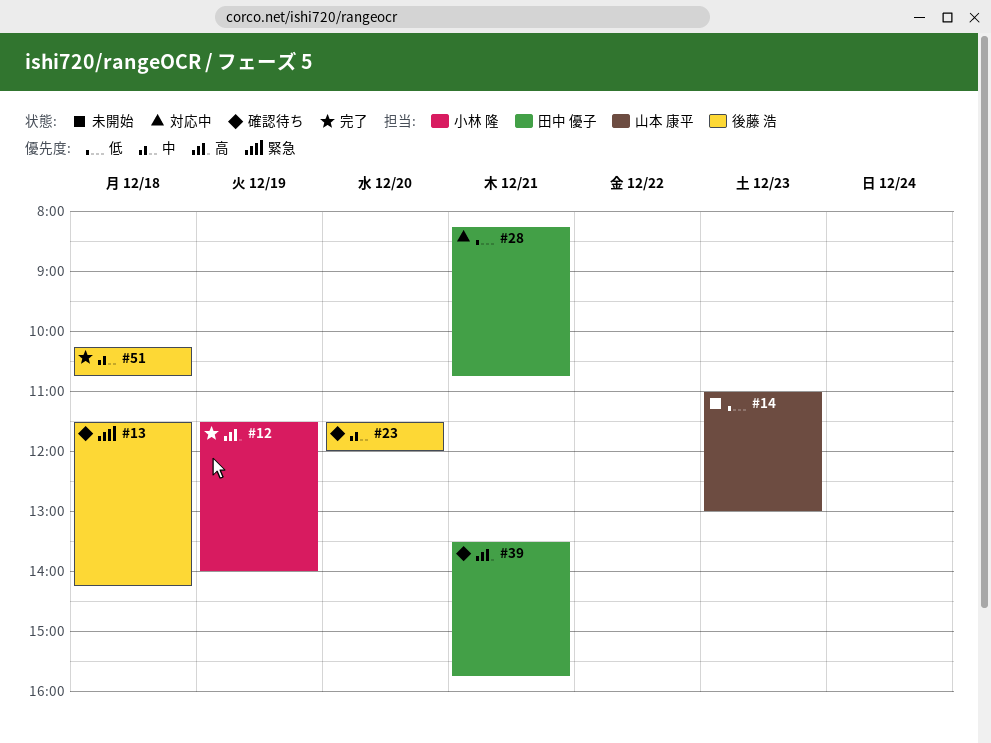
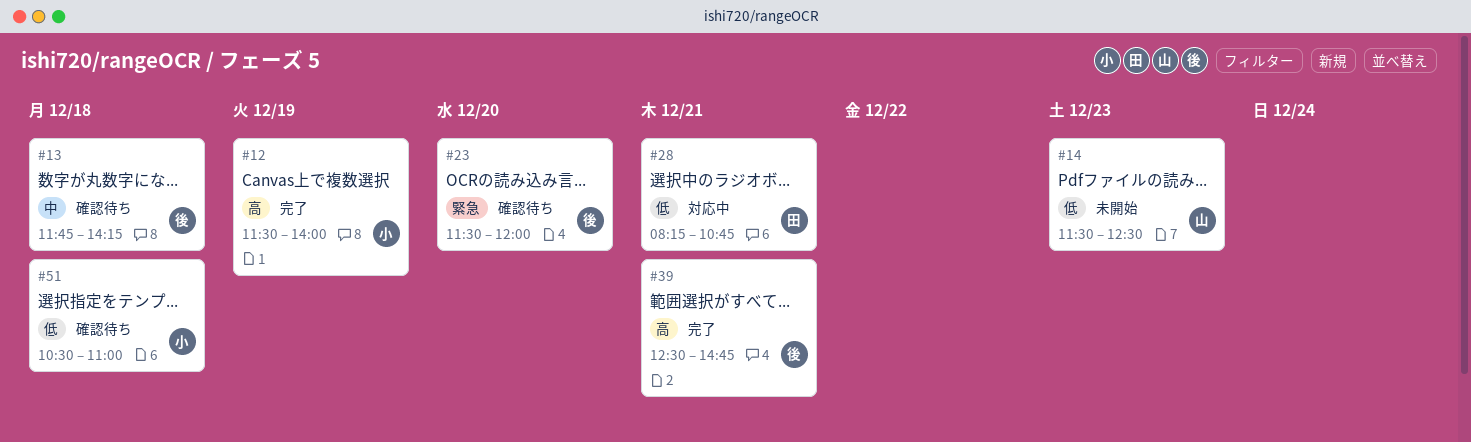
#13, priority: 緊急 -> 中
#13, begins: 11:30 -> 11:45
#14, begins: 11:00 -> 11:30
#14, ends: 13:00 -> 12:30
#23, priority: 中 -> 緊急
#39, status: 確認待ち -> 完了
#39, owner: 田中 優子 -> 後藤 浩
#39, begins: 13:30 -> 12:30
#39, ends: 15:45 -> 14:45
#51, status: 完了 -> 確認待ち
#51, owner: 後藤 浩 -> 小林 隆
#51, priority: 中 -> 低
#51, begins: 10:15 -> 10:30
#51, ends: 10:45 -> 11:00

